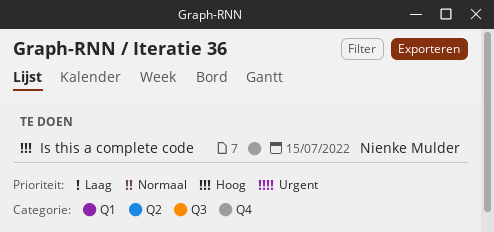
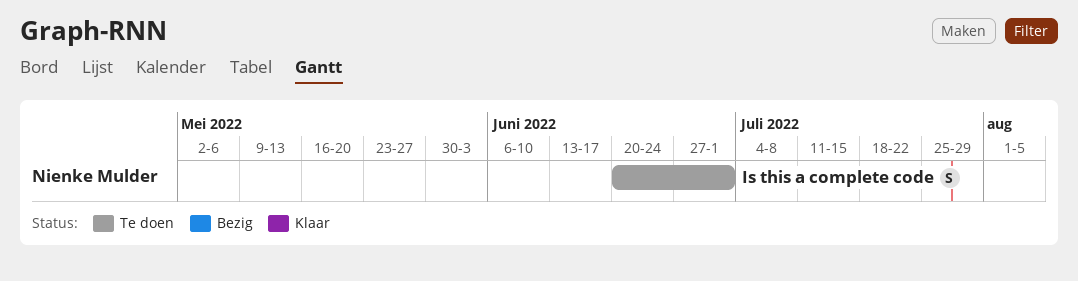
Is this a complete code, due: Jul 15 -> Jul 1

